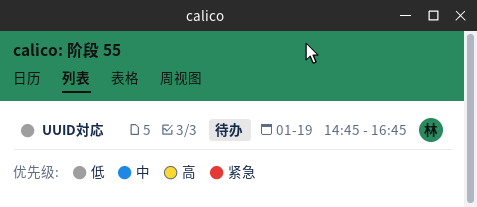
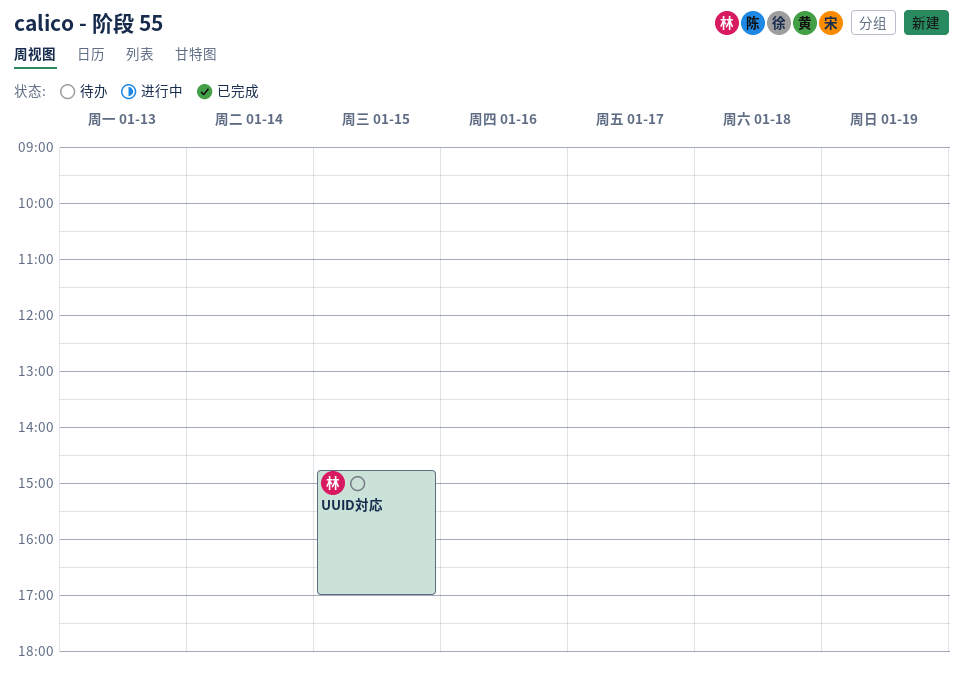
UUID対応, day: Jan 19 -> Jan 15
UUID対応, ends: 16:45 -> 17:00

